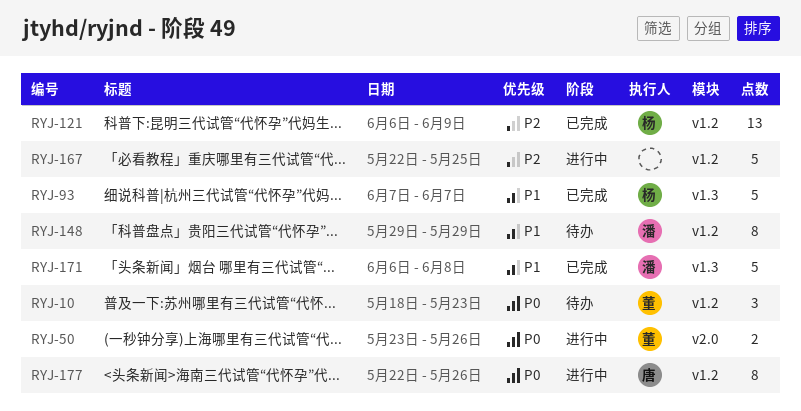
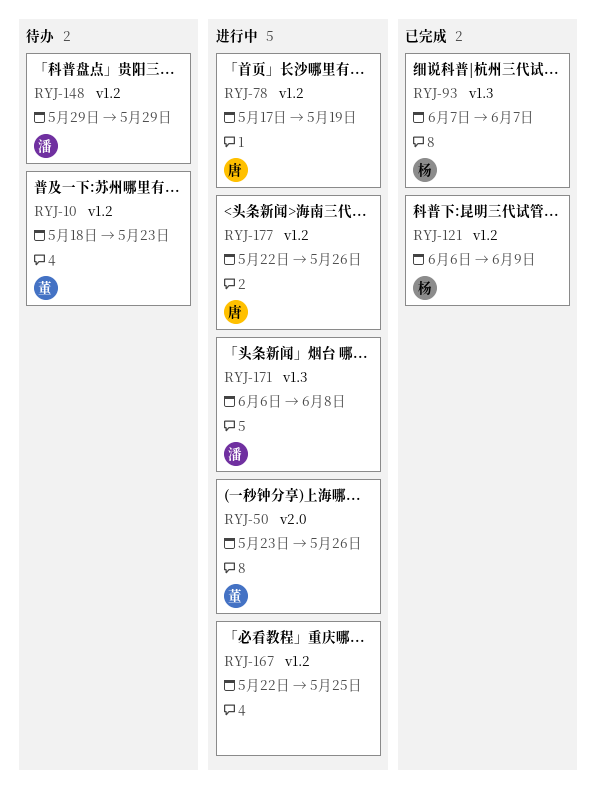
RYJ-78: none -> present
RYJ-171, status: 已完成 -> 进行中

